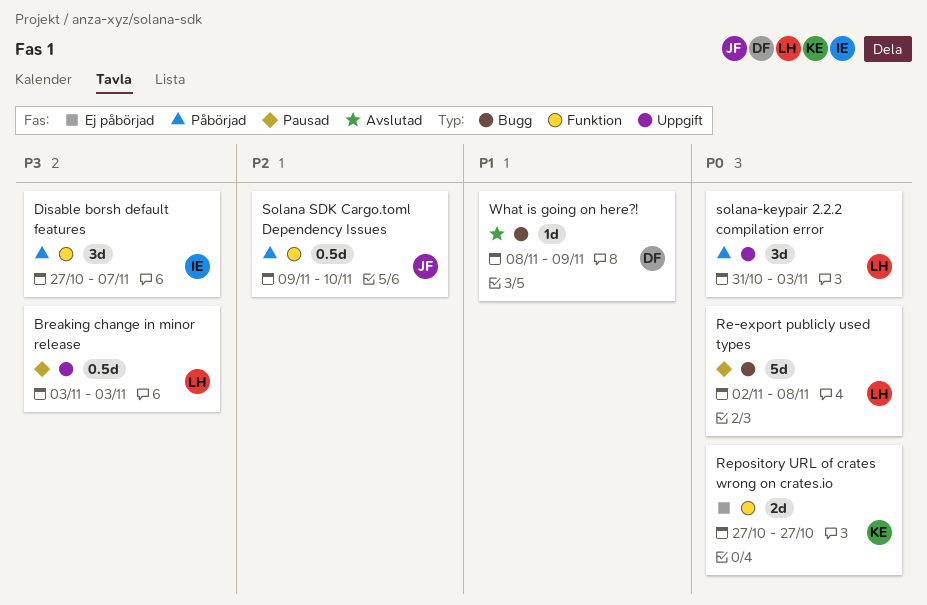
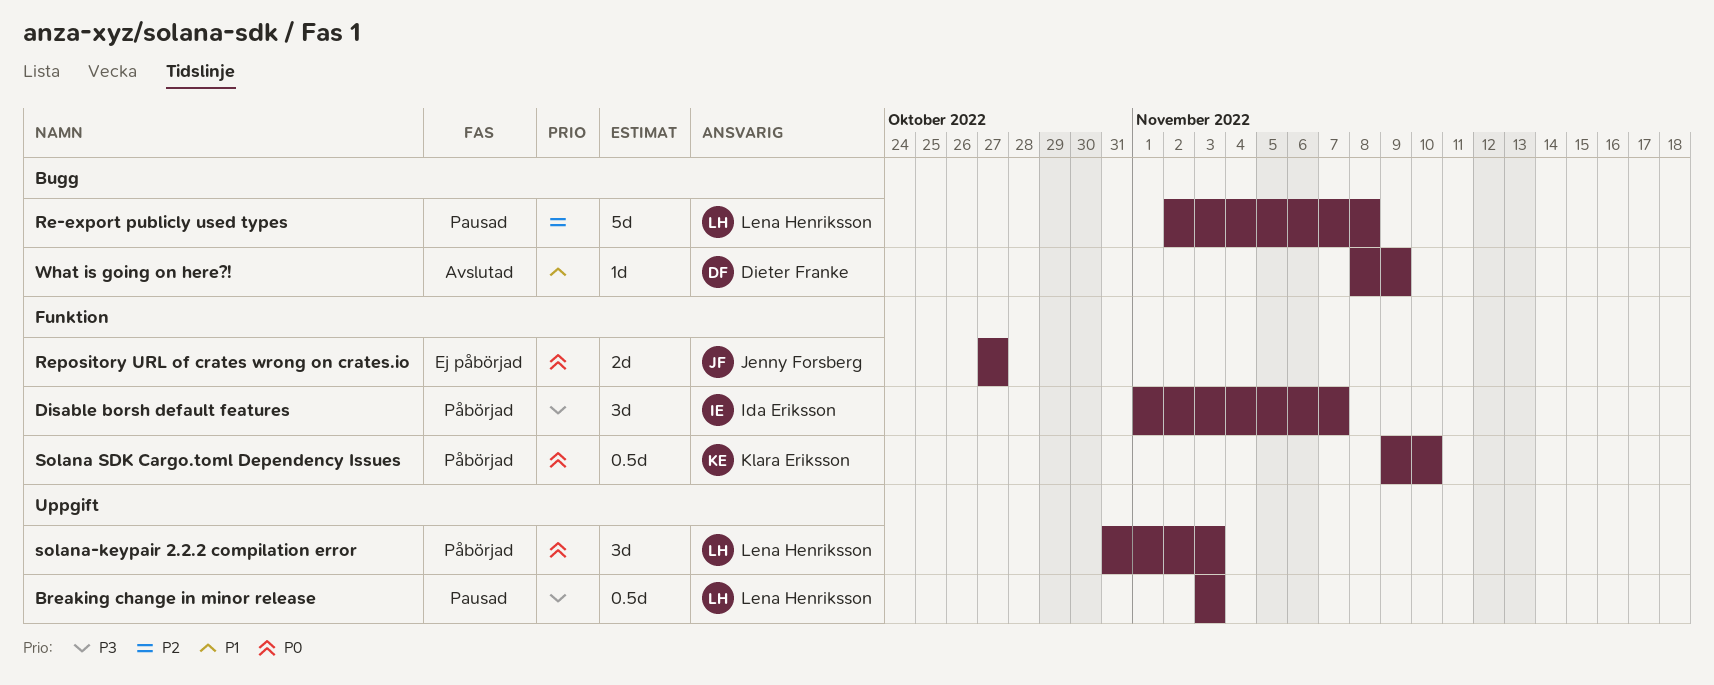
Disable borsh default features, start: Oct 27 -> Nov 1
Re-export publicly used types, priority: P0 -> P2
Repository URL of crates wrong on crates.io, owner: Klara Eriksson -> Jenny Forsberg
Solana SDK Cargo.toml Dependency Issues, owner: Jenny Forsberg -> Klara Eriksson
Solana SDK Cargo.toml Dependency Issues, priority: P2 -> P0

